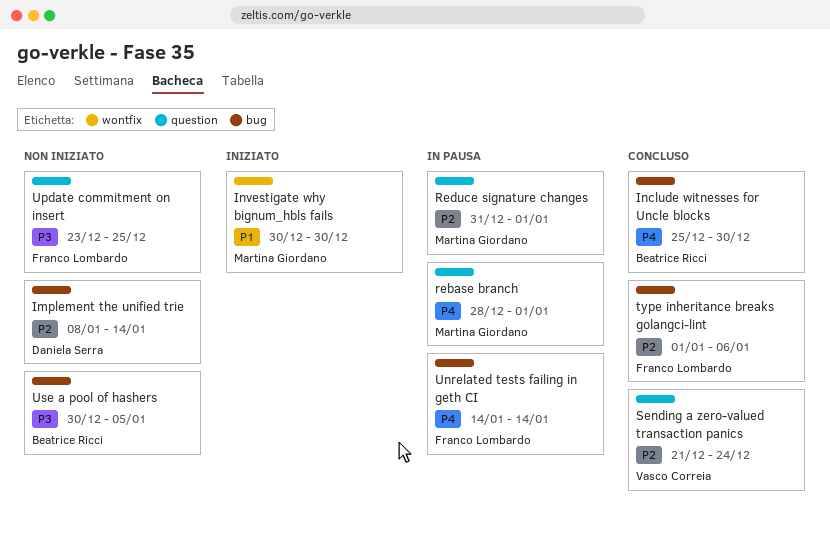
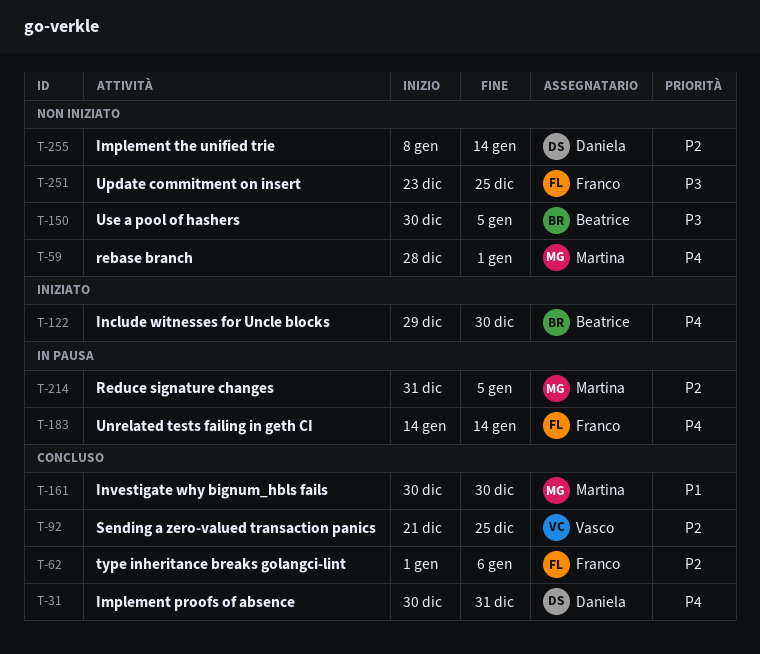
Implement proofs of absence: none -> present
Include witnesses for Uncle blocks, status: Concluso -> Iniziato
Include witnesses for Uncle blocks, start: Dec 25 -> Dec 29
Investigate why bignum_hbls fails, status: Iniziato -> Concluso
rebase branch, status: In pausa -> Non iniziato
Reduce signature changes, due: Jan 1 -> Jan 5
Sending a zero-valued transaction panics, due: Dec 24 -> Dec 25

